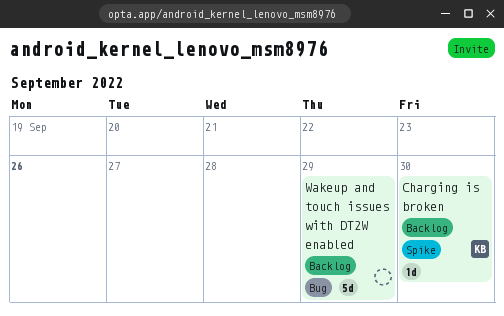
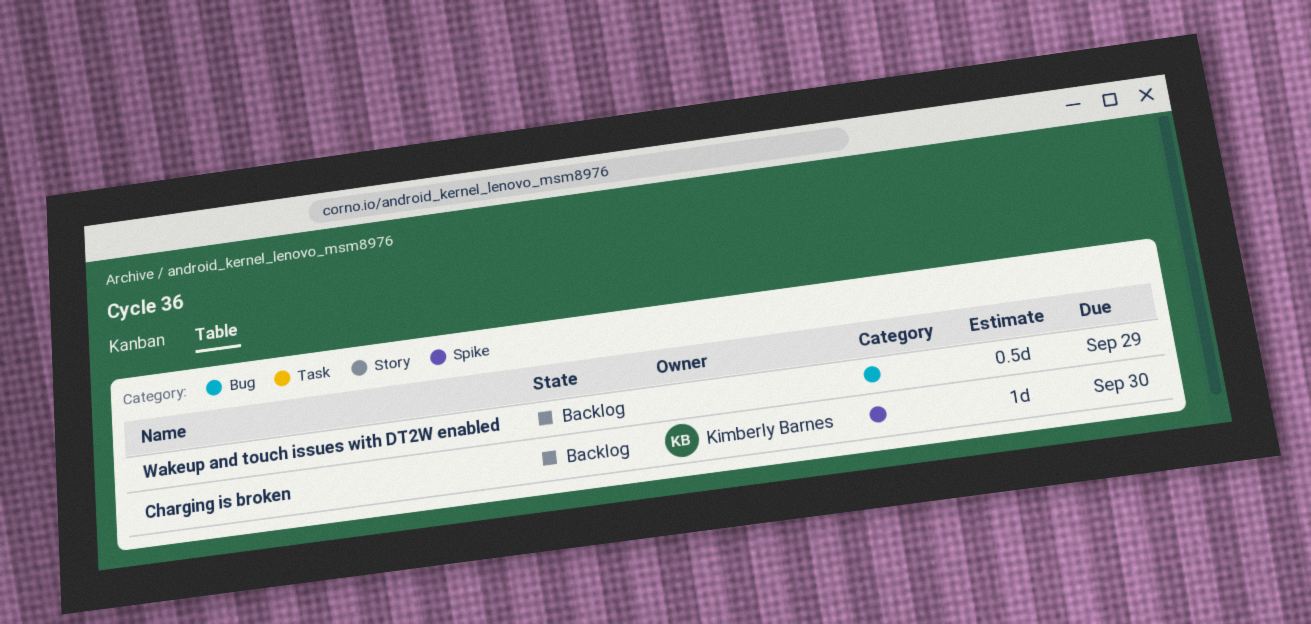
Wakeup and touch issues with DT2W enabled, estimate: 5d -> 0.5d

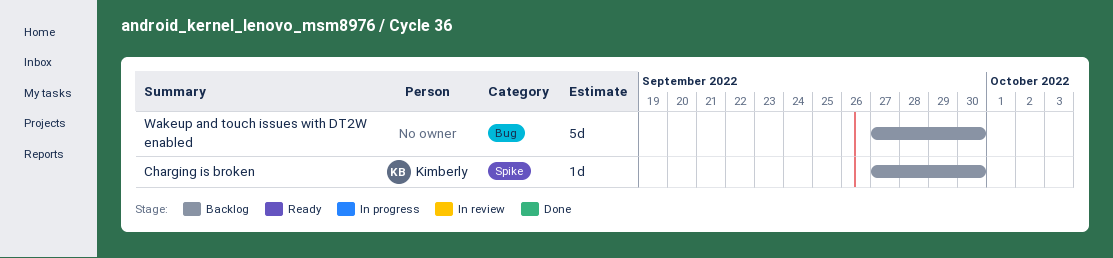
Wakeup and touch issues with DT2W enabled, estimate: 0.5d -> 5d
Wakeup and touch issues with DT2W enabled, due: Sep 29 -> Sep 30

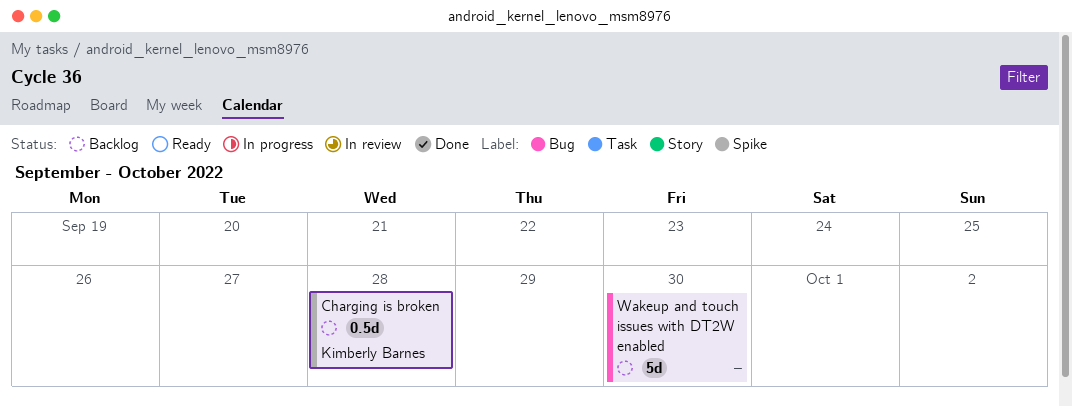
Charging is broken, estimate: 1d -> 0.5d
Charging is broken, due: Sep 30 -> Sep 28

